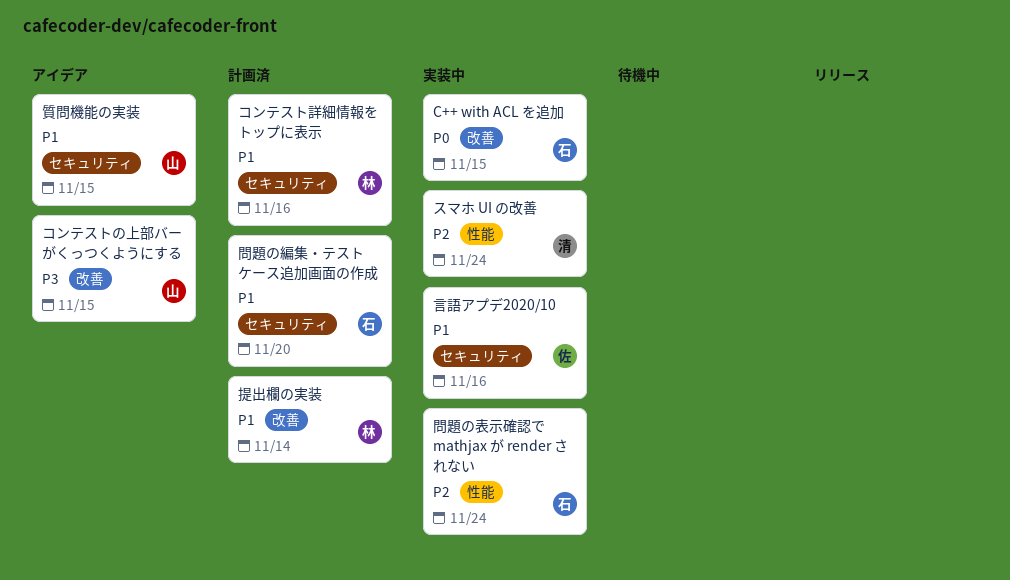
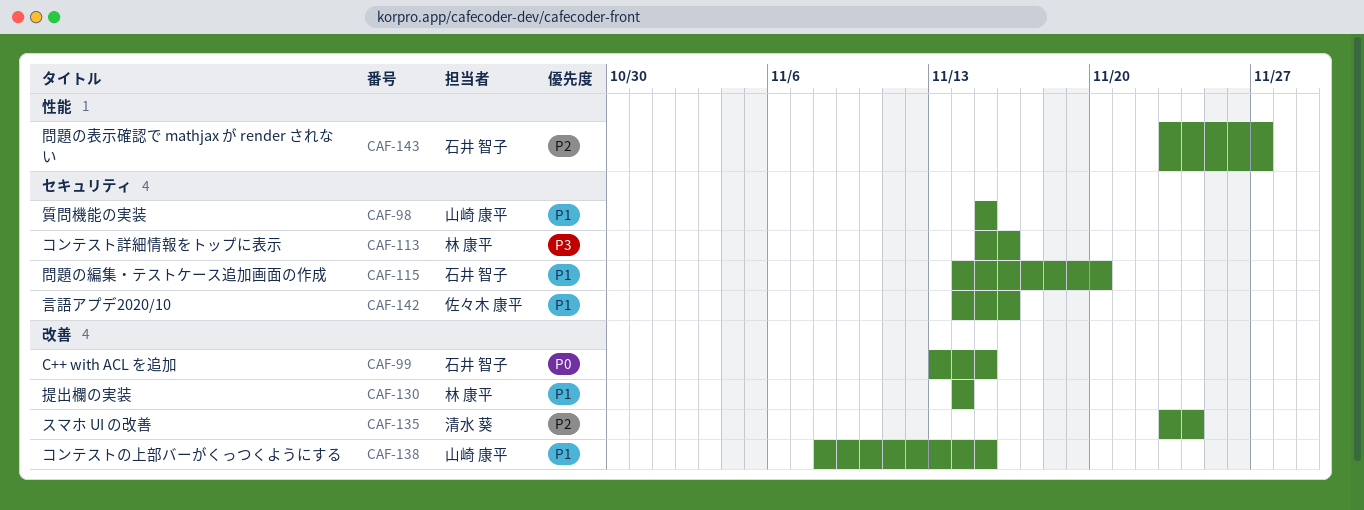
コンテストの上部バーがくっつくようにする, priority: P3 -> P1
コンテスト詳細情報をトップに表示, priority: P1 -> P3
スマホ UI の改善, label: 性能 -> 改善
問題の表示確認で mathjax が render されない, due: Nov 24 -> Nov 27

